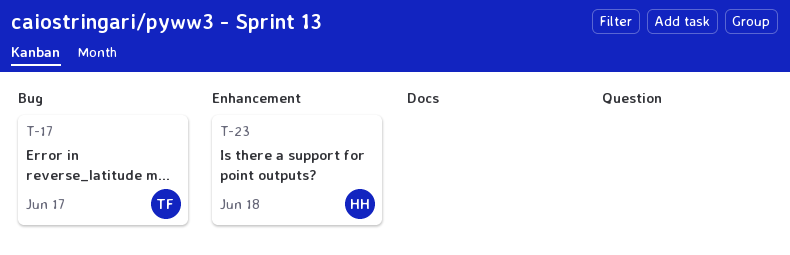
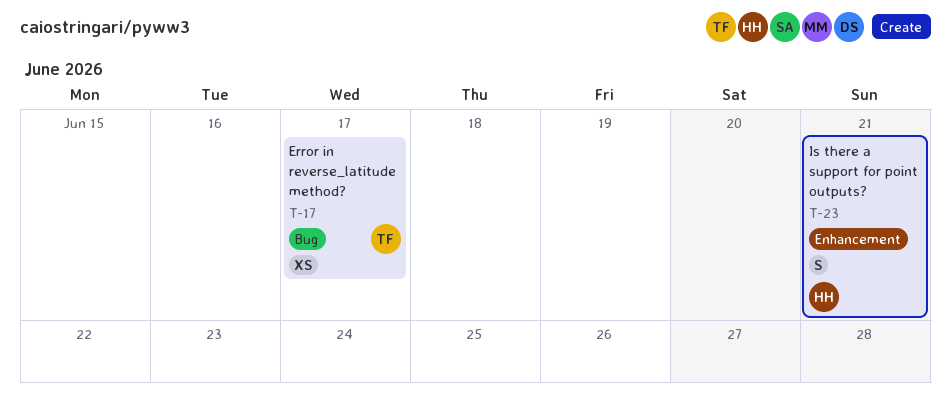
T-23, due: Jun 18 -> Jun 21

